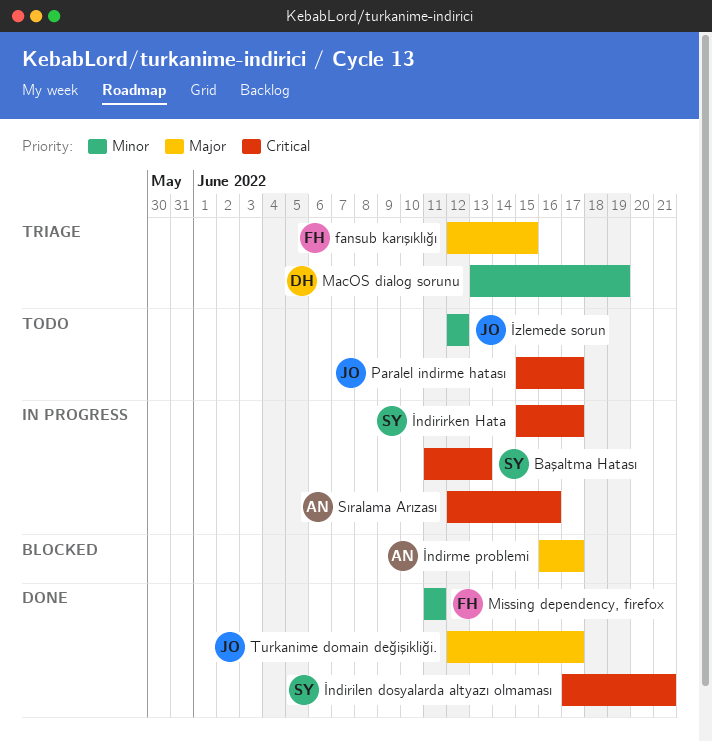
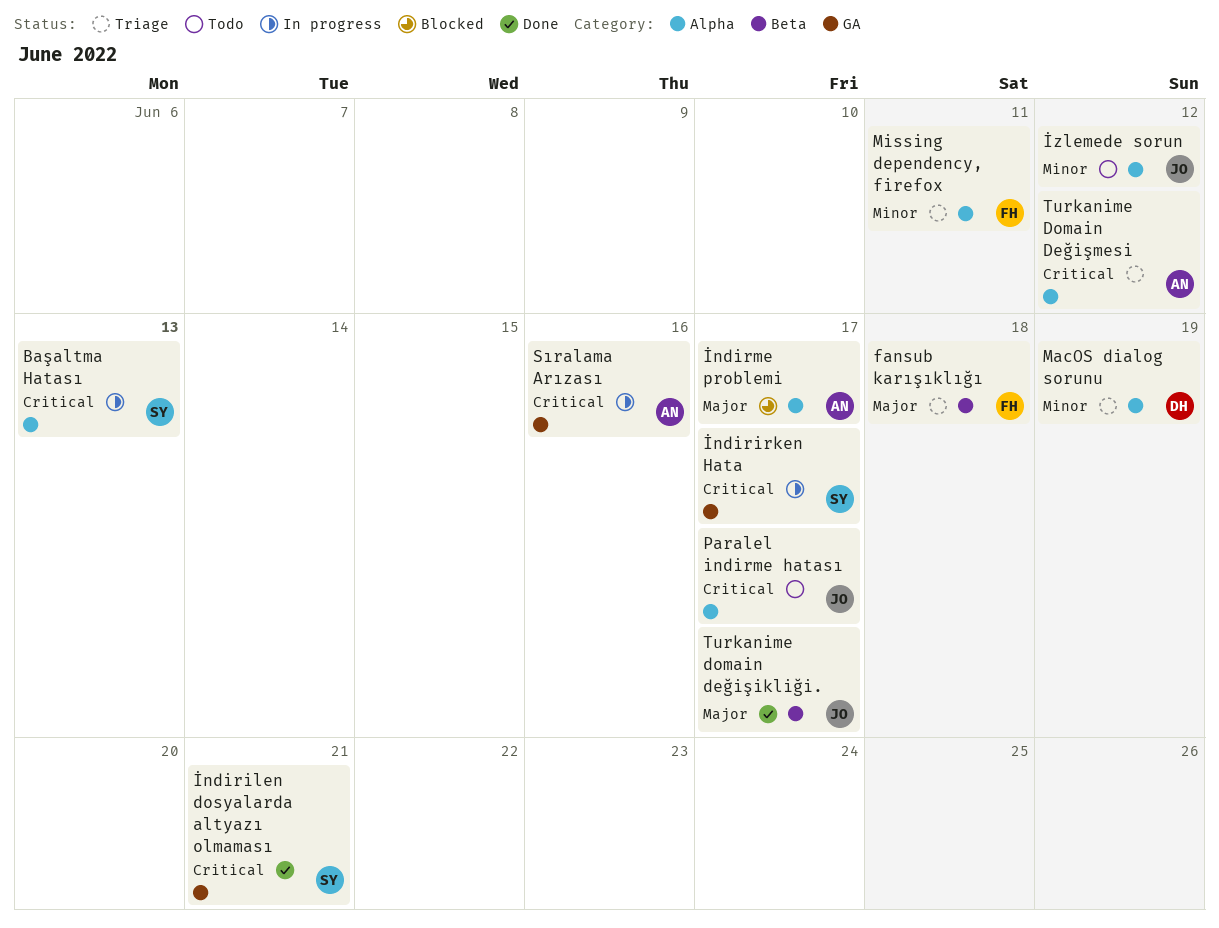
fansub karışıklığı, due: Jun 15 -> Jun 18
Missing dependency, firefox, status: Done -> Triage
Turkanime Domain Değişmesi: none -> present

